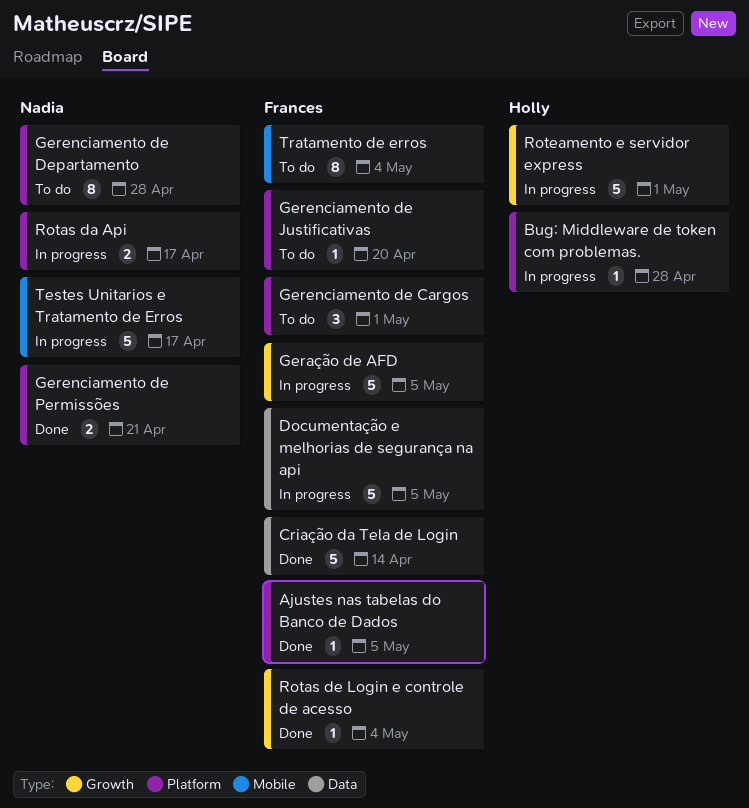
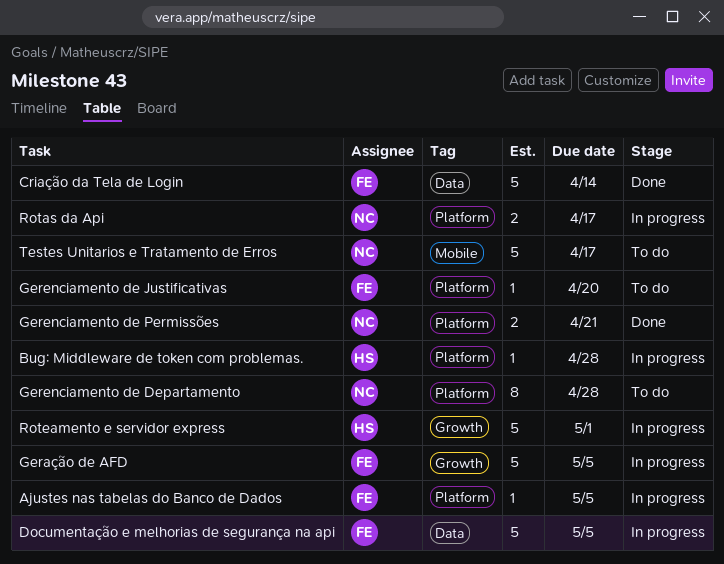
Ajustes nas tabelas do Banco de Dados, status: Done -> In progress
Gerenciamento de Cargos: present -> none
Rotas de Login e controle de acesso: present -> none
Testes Unitarios e Tratamento de Erros, status: In progress -> To do
Tratamento de erros: present -> none

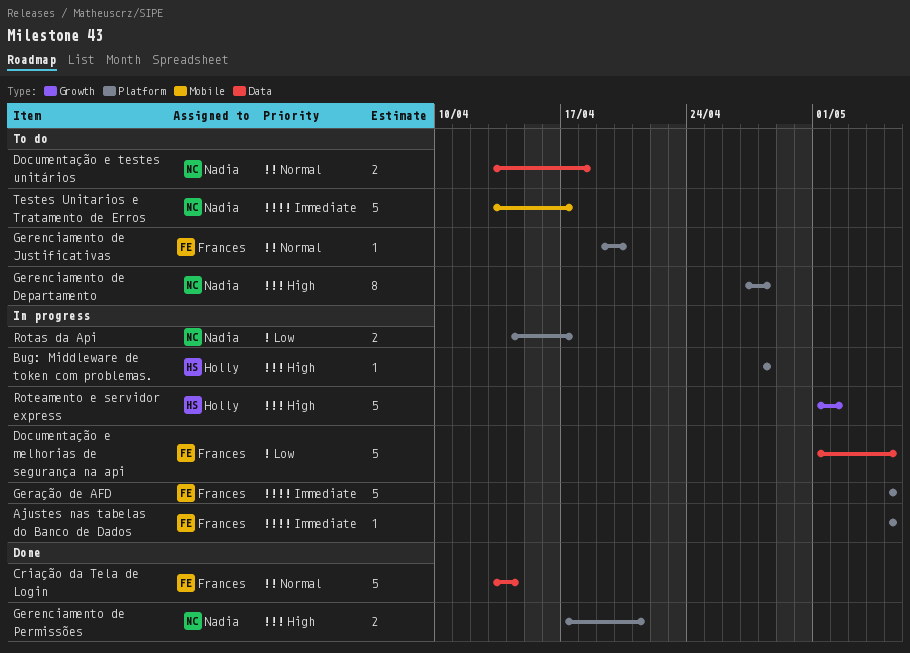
Documentação e testes unitários: none -> present
Geração de AFD, label: Growth -> Platform
Roteamento e servidor express, due: May 1 -> May 2

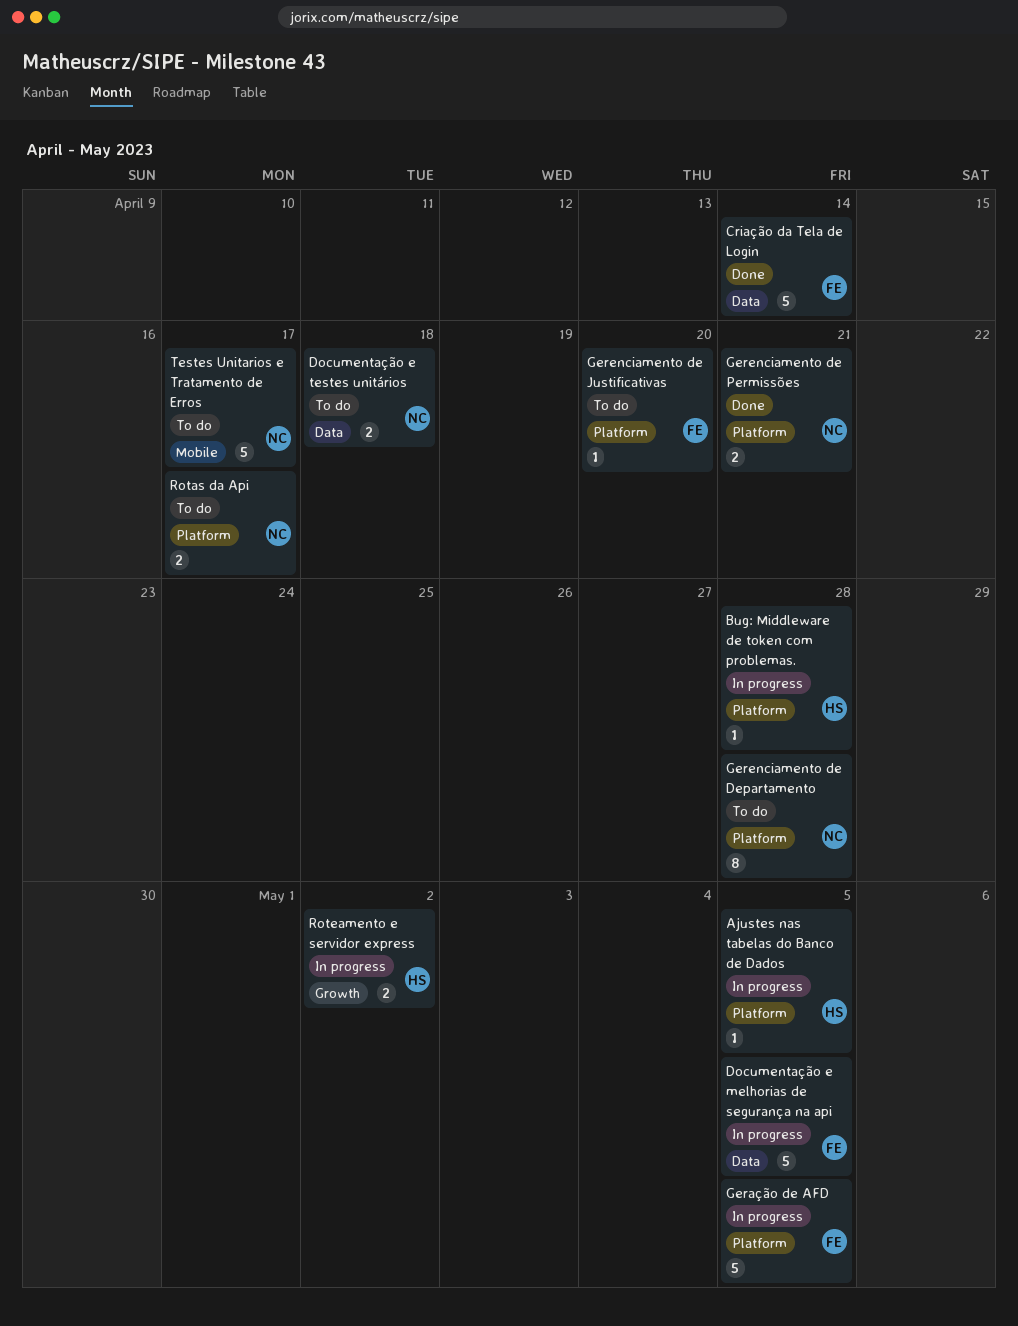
Ajustes nas tabelas do Banco de Dados, owner: Frances -> Holly
Rotas da Api, status: In progress -> To do
Roteamento e servidor express, estimate: 5 -> 2

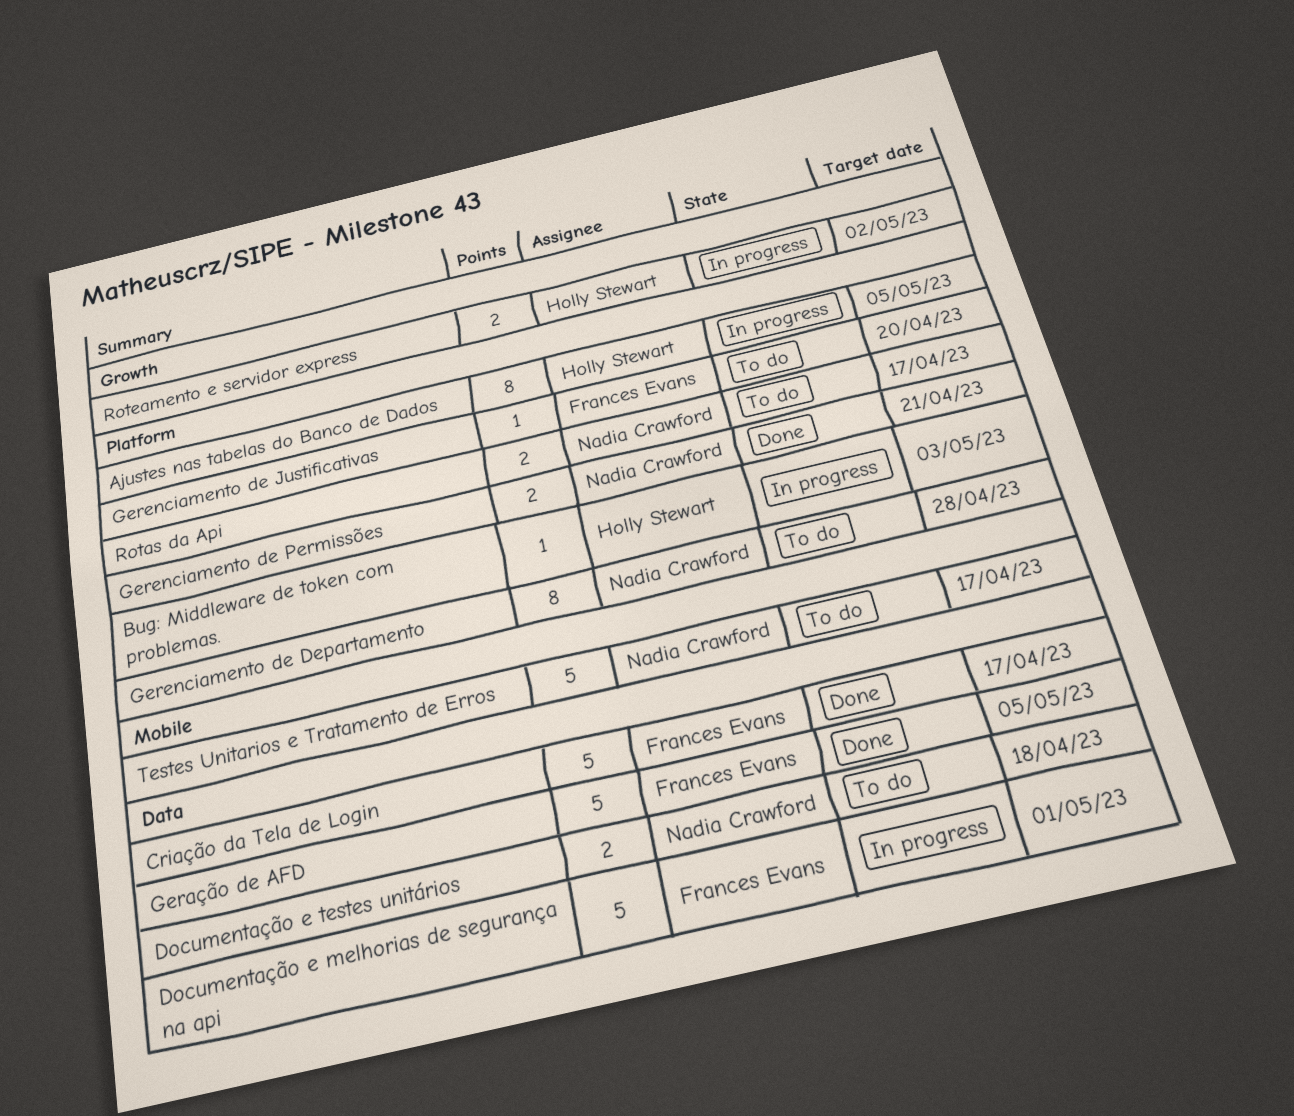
Ajustes nas tabelas do Banco de Dados, estimate: 1 -> 8
Bug: Middleware de token com problemas., due: Apr 28 -> May 3
Criação da Tela de Login, due: Apr 14 -> Apr 17
Documentação e melhorias de segurança na api, due: May 5 -> May 1
Geração de AFD, status: In progress -> Done
Geração de AFD, label: Platform -> Data

